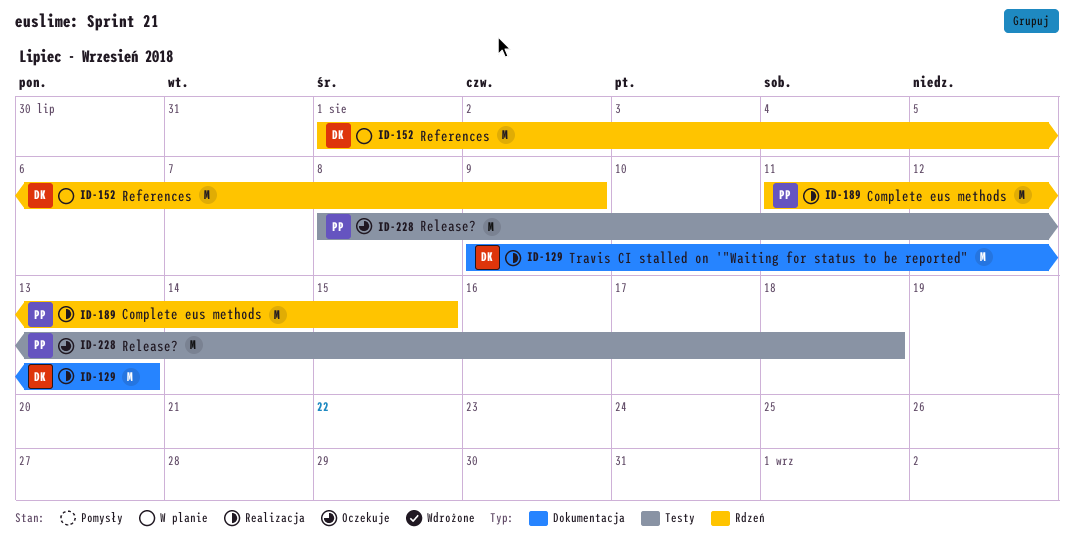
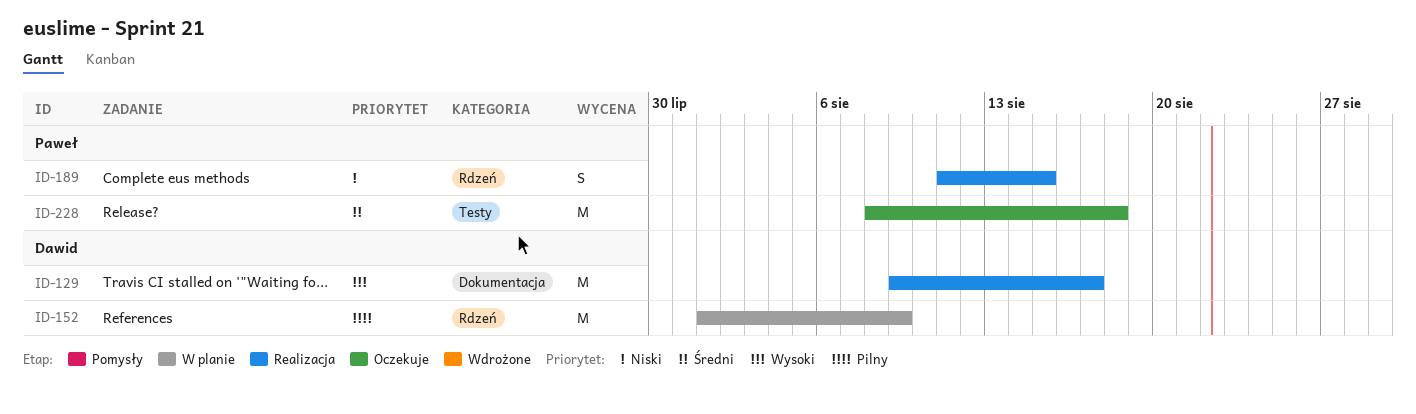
ID-129, due: Aug 13 -> Aug 17
ID-189, estimate: M -> S

